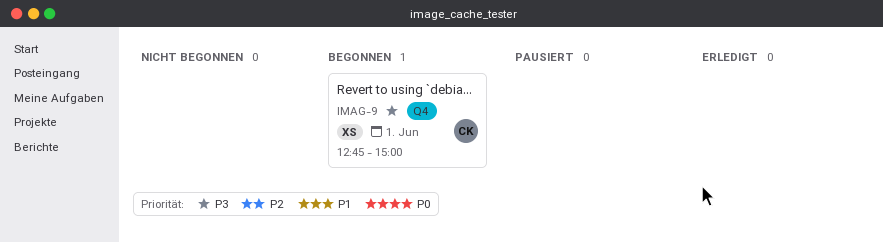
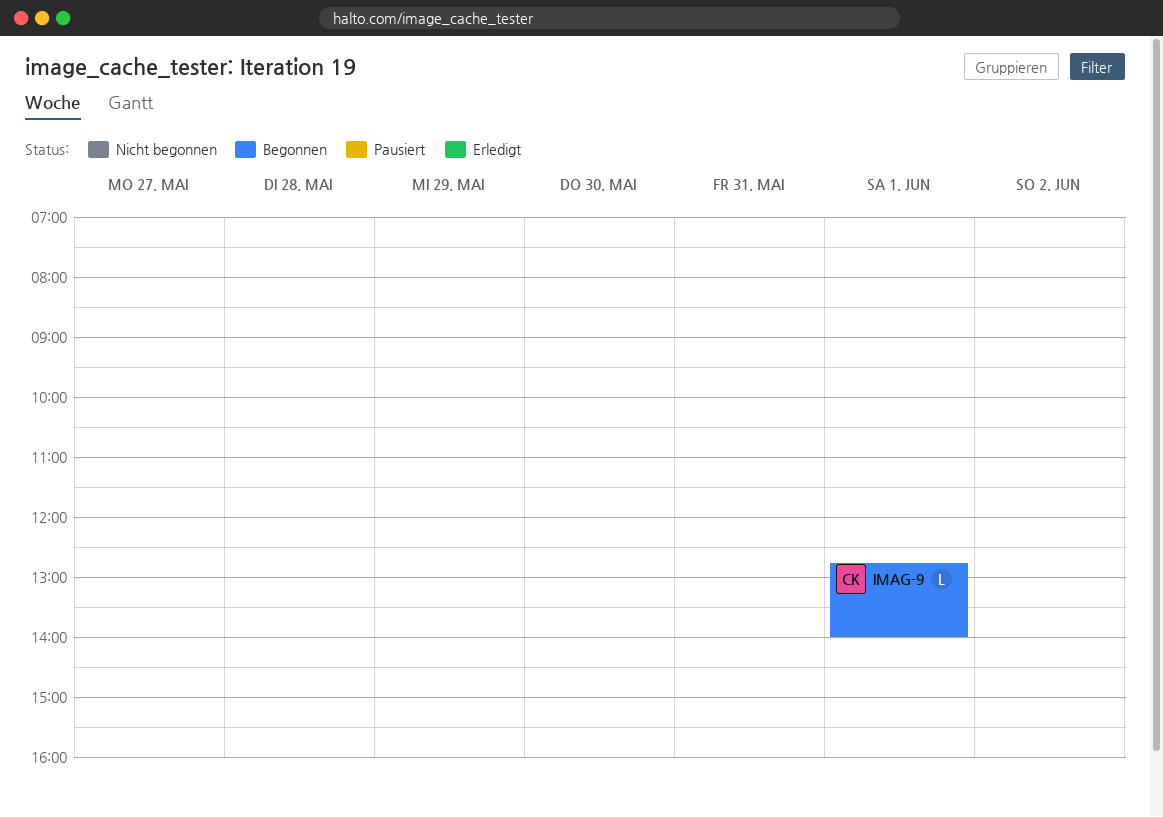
IMAG-9, estimate: XS -> L
IMAG-9, ends: 15:00 -> 14:00

